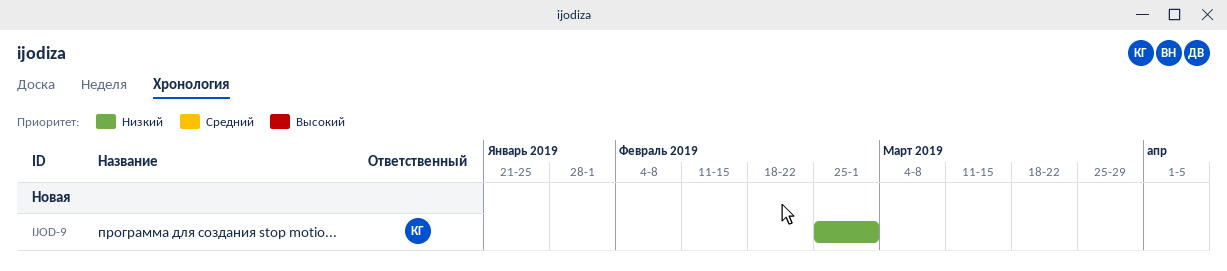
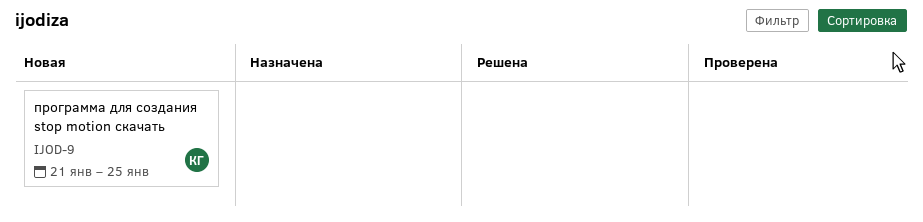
IJOD-9, start: Feb 25 -> Jan 21
IJOD-9, due: Mar 1 -> Jan 25

